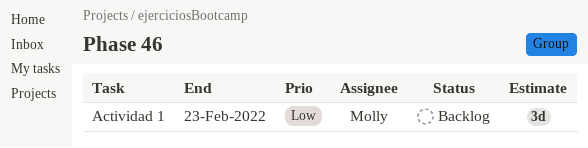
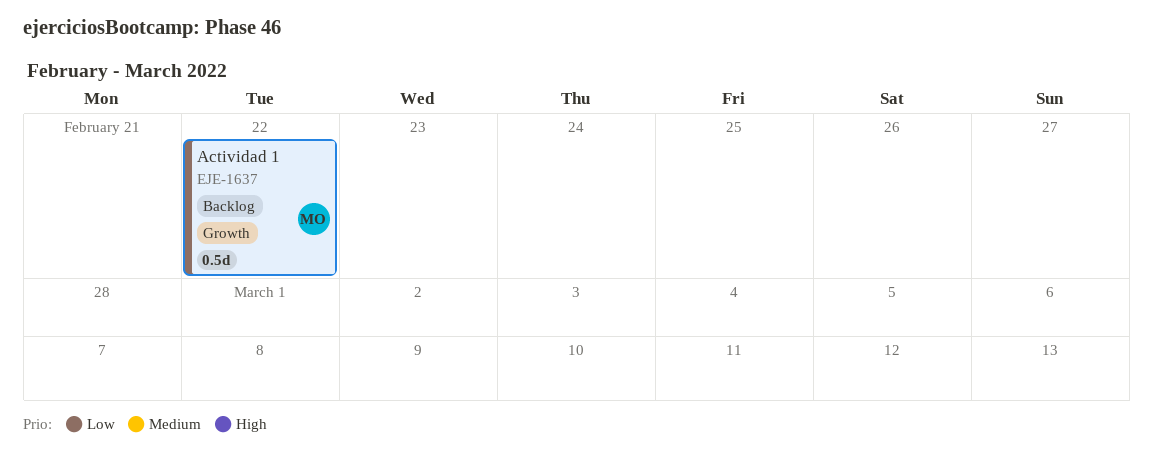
Actividad 1, estimate: 3d -> 0.5d
Actividad 1, due: Feb 23 -> Feb 22

